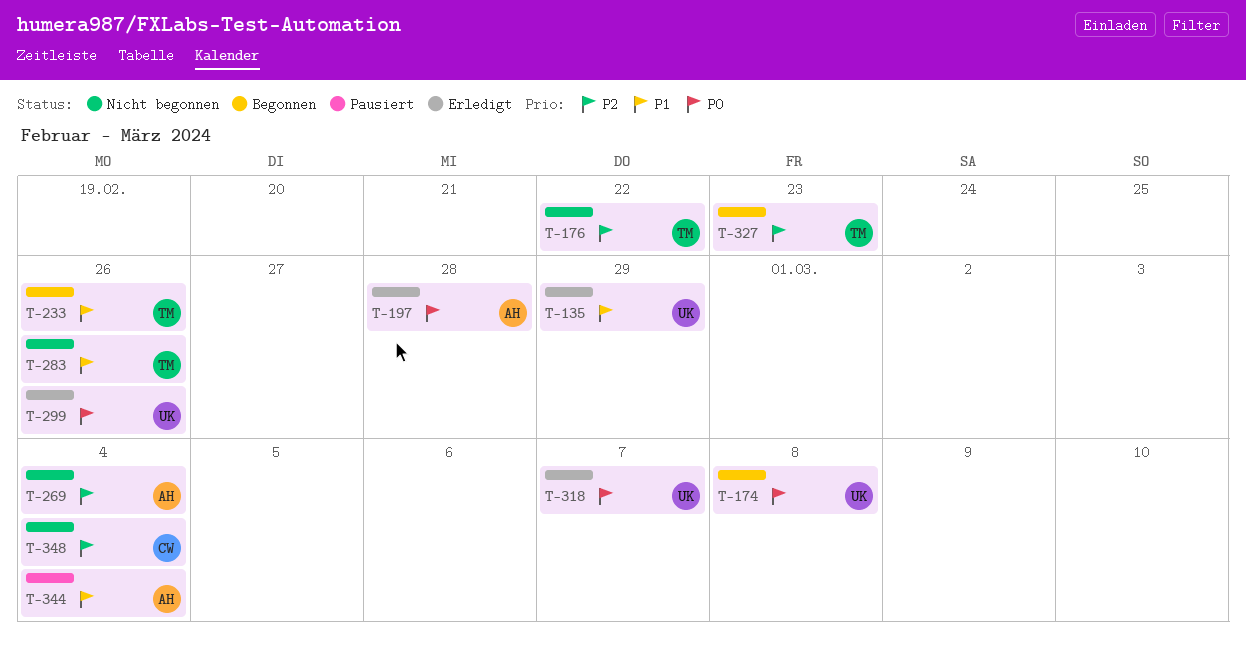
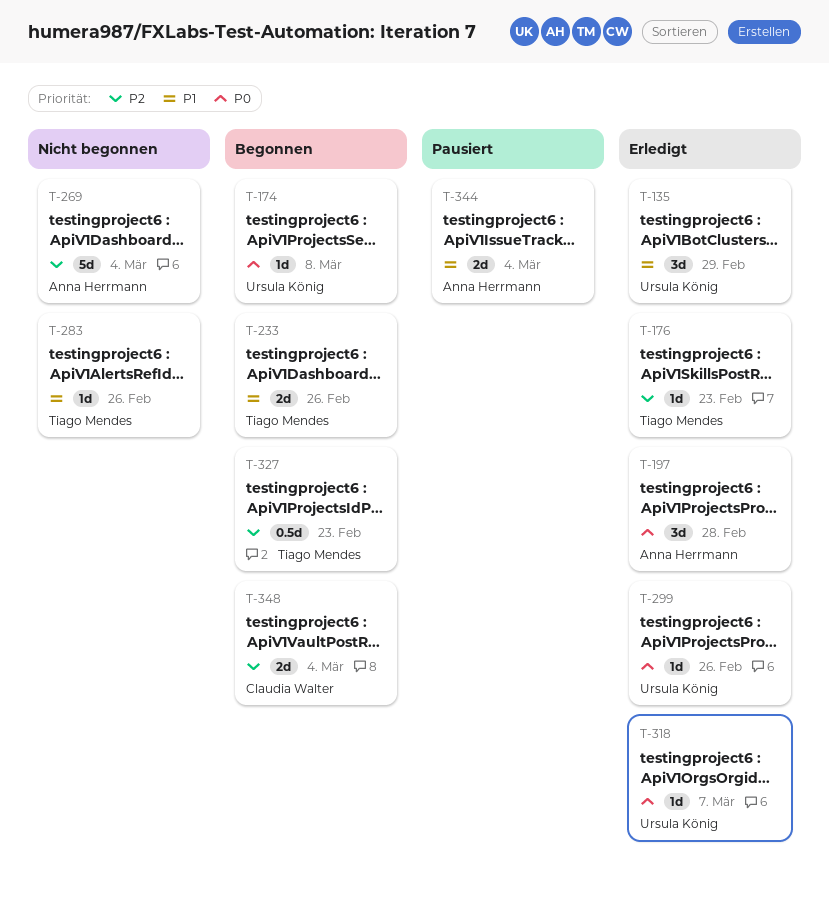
T-176, status: Nicht begonnen -> Erledigt
T-176, due: Feb 22 -> Feb 23
T-348, status: Nicht begonnen -> Begonnen

